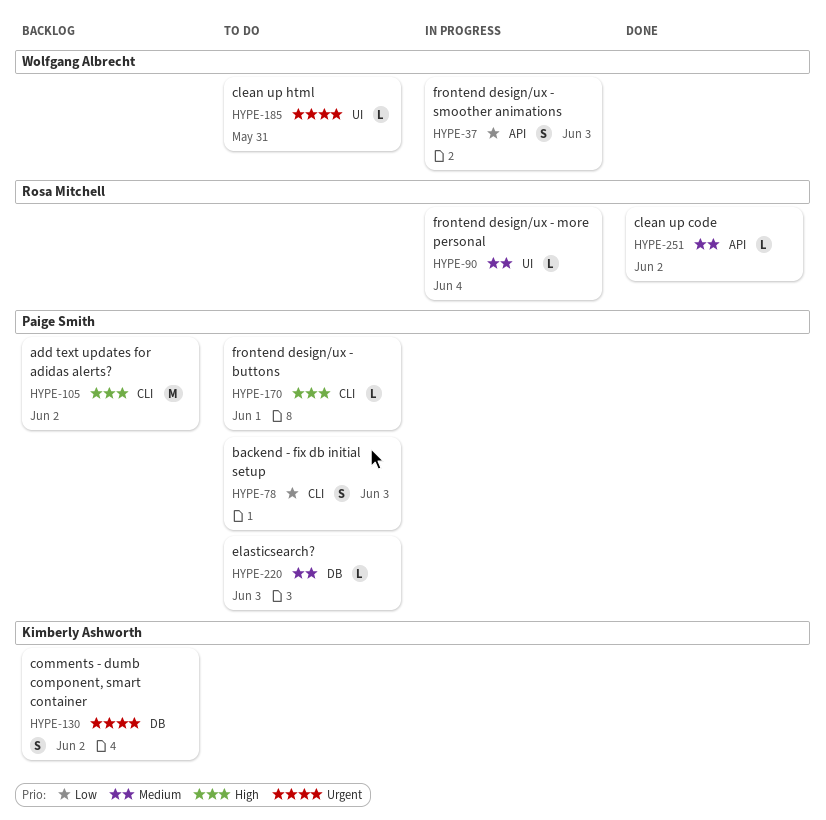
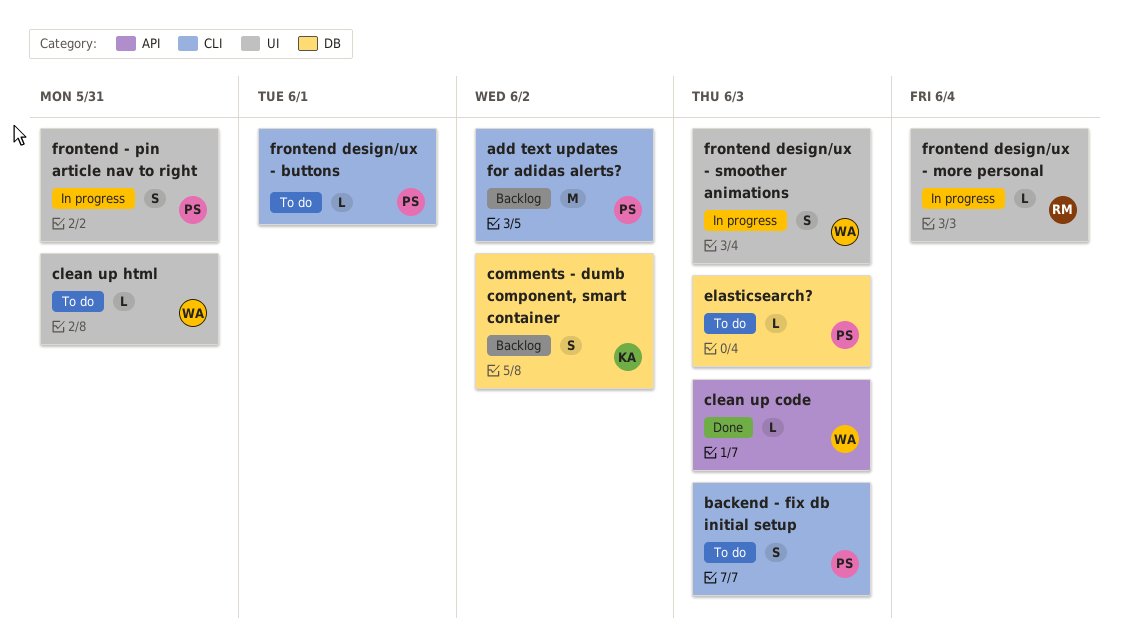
clean up code, owner: Rosa Mitchell -> Wolfgang Albrecht
clean up code, due: Jun 2 -> Jun 3
frontend - pin article nav to right: none -> present
frontend design/ux - smoother animations, label: API -> UI

